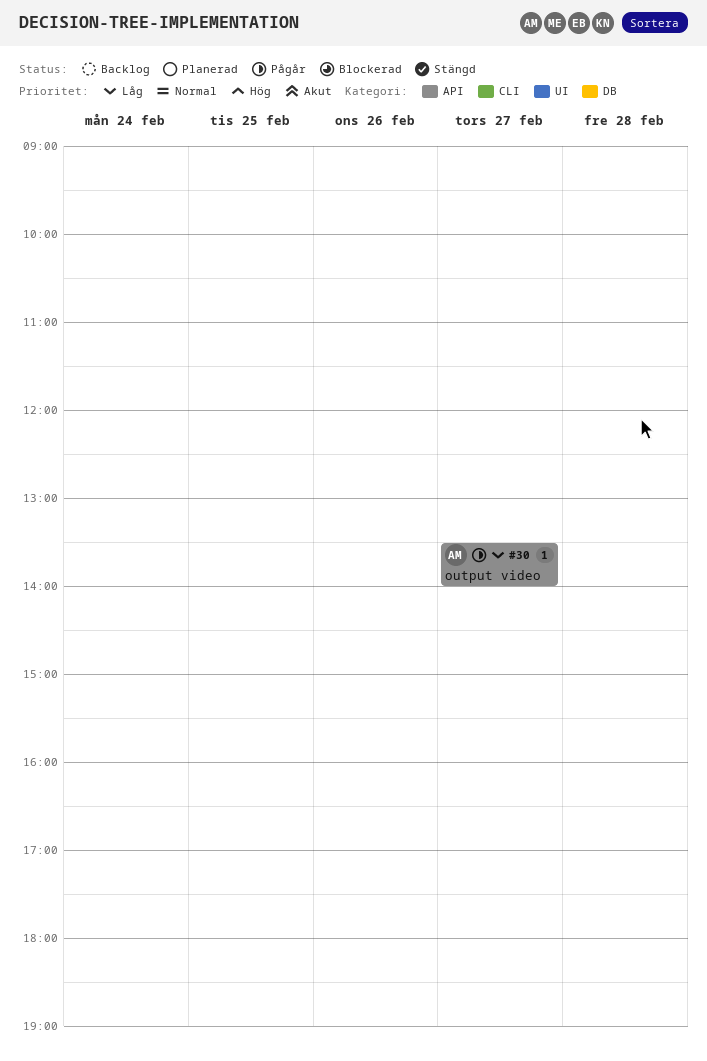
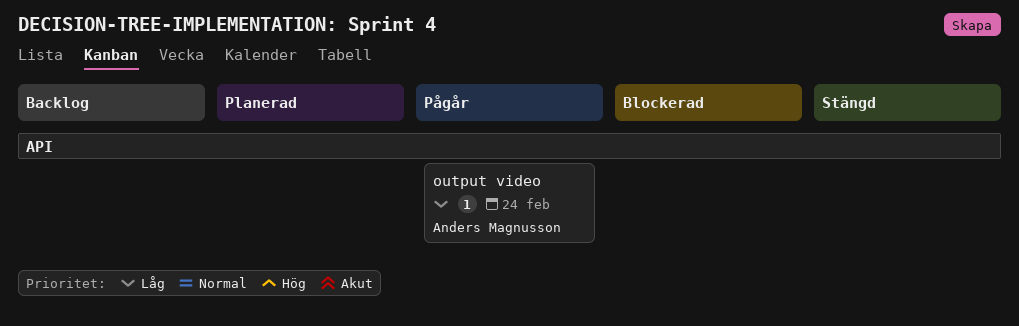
output video, day: Feb 27 -> Feb 24

